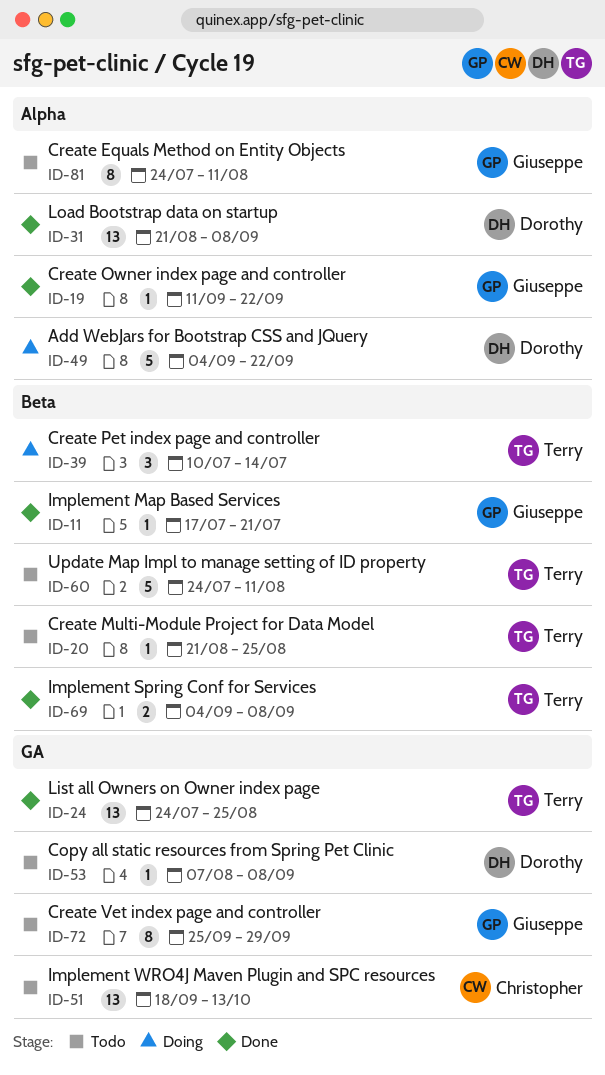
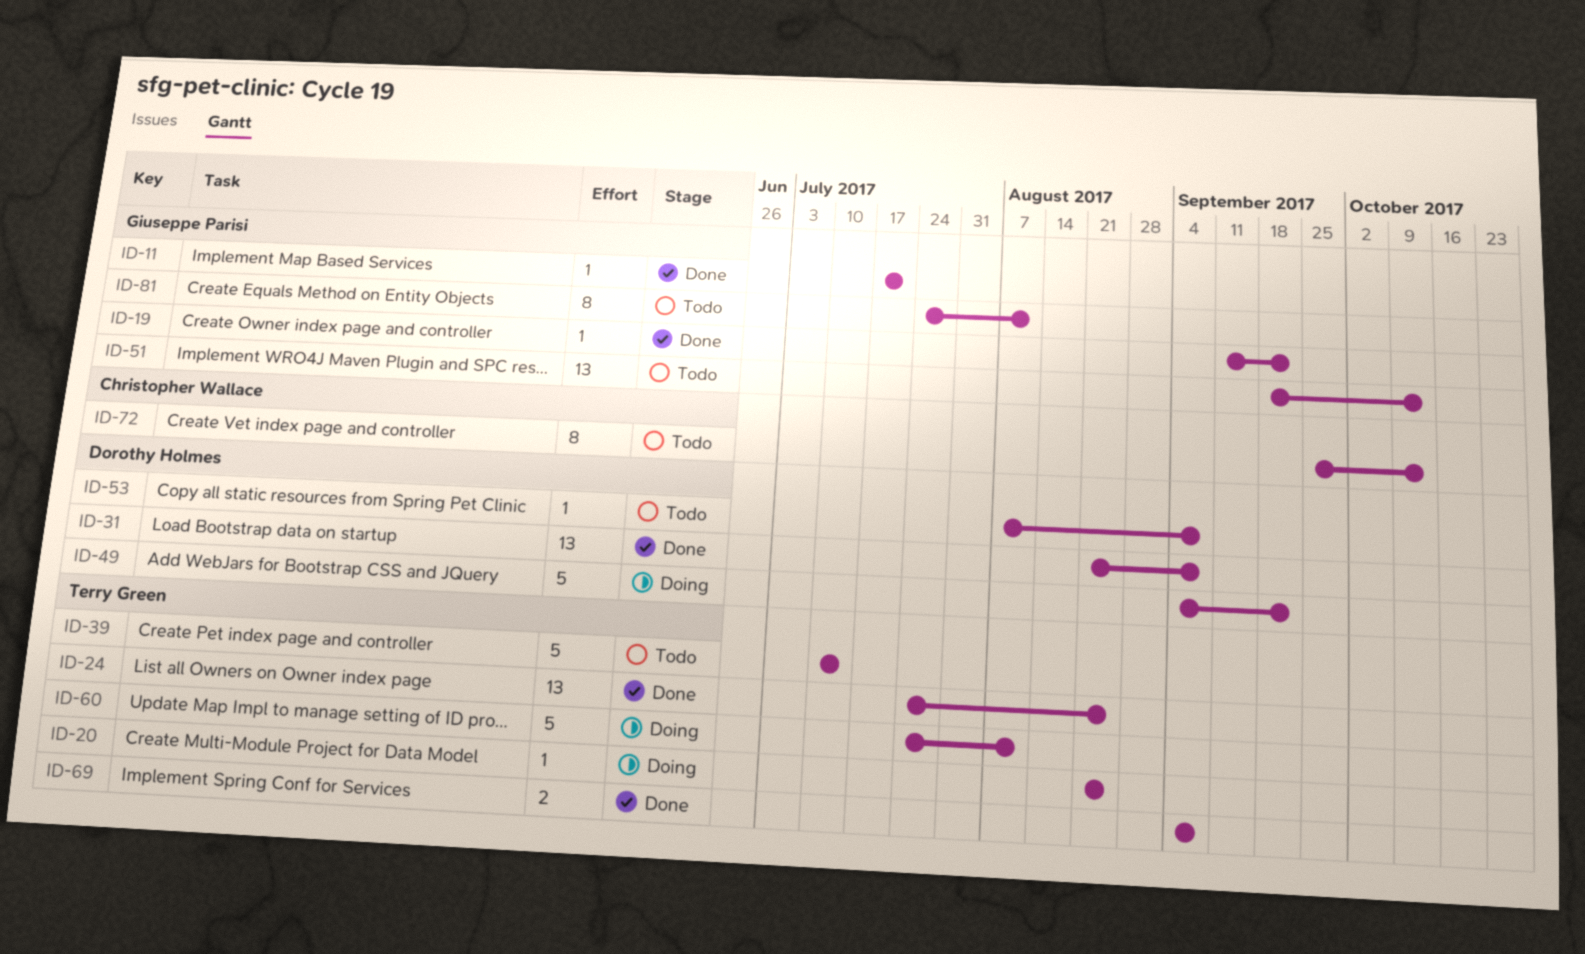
ID-20, status: Todo -> Doing
ID-39, status: Doing -> Todo
ID-39, estimate: 3 -> 5
ID-51, owner: Christopher Wallace -> Giuseppe Parisi
ID-60, status: Todo -> Doing
ID-72, owner: Giuseppe Parisi -> Christopher Wallace
ID-72, due: Sep 29 -> Oct 13

